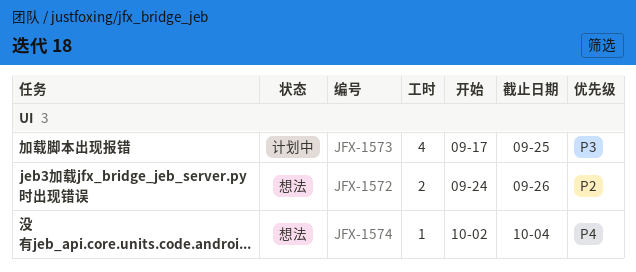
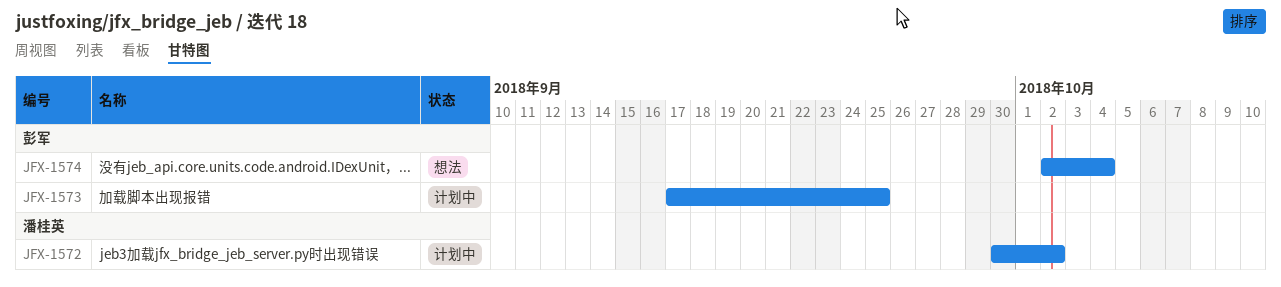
JFX-1572, status: 想法 -> 计划中
JFX-1572, start: Sep 24 -> Sep 30
JFX-1572, due: Sep 26 -> Oct 2

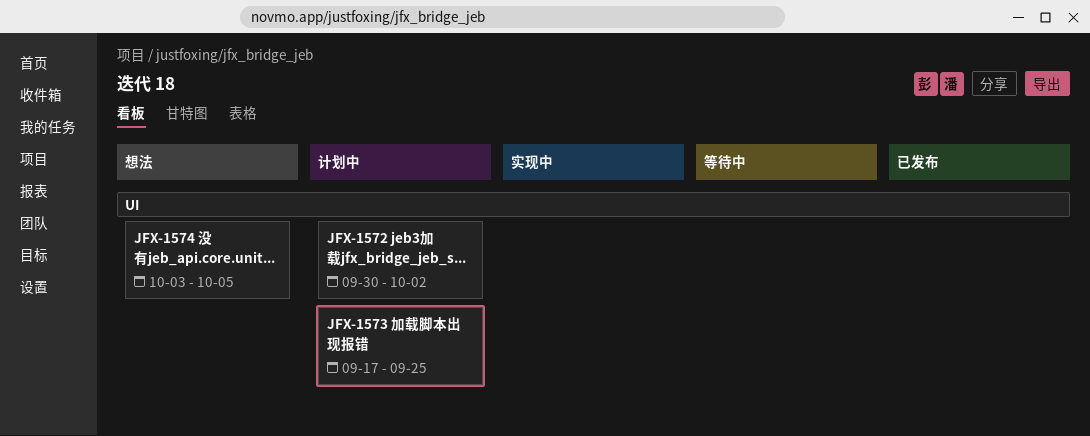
JFX-1574, start: Oct 2 -> Oct 3
JFX-1574, due: Oct 4 -> Oct 5

